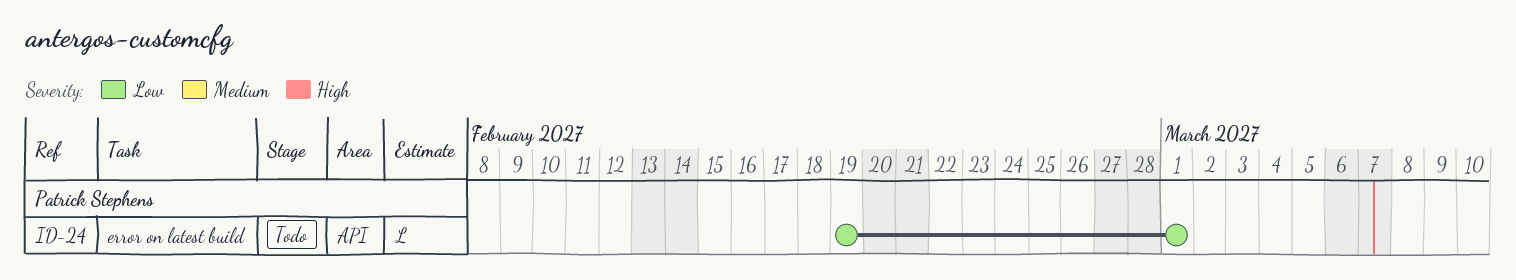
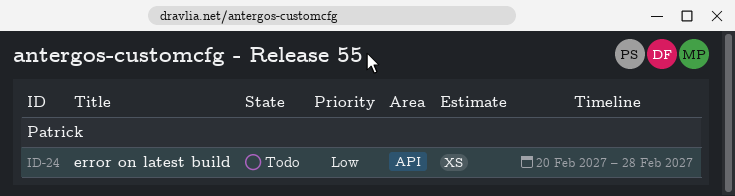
ID-24, estimate: L -> XS
ID-24, start: Feb 19 -> Feb 20
ID-24, due: Mar 1 -> Feb 28

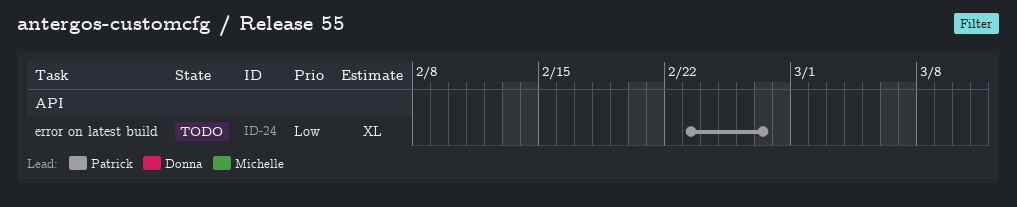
ID-24, estimate: XS -> XL
ID-24, start: Feb 20 -> Feb 23
ID-24, due: Feb 28 -> Feb 27

